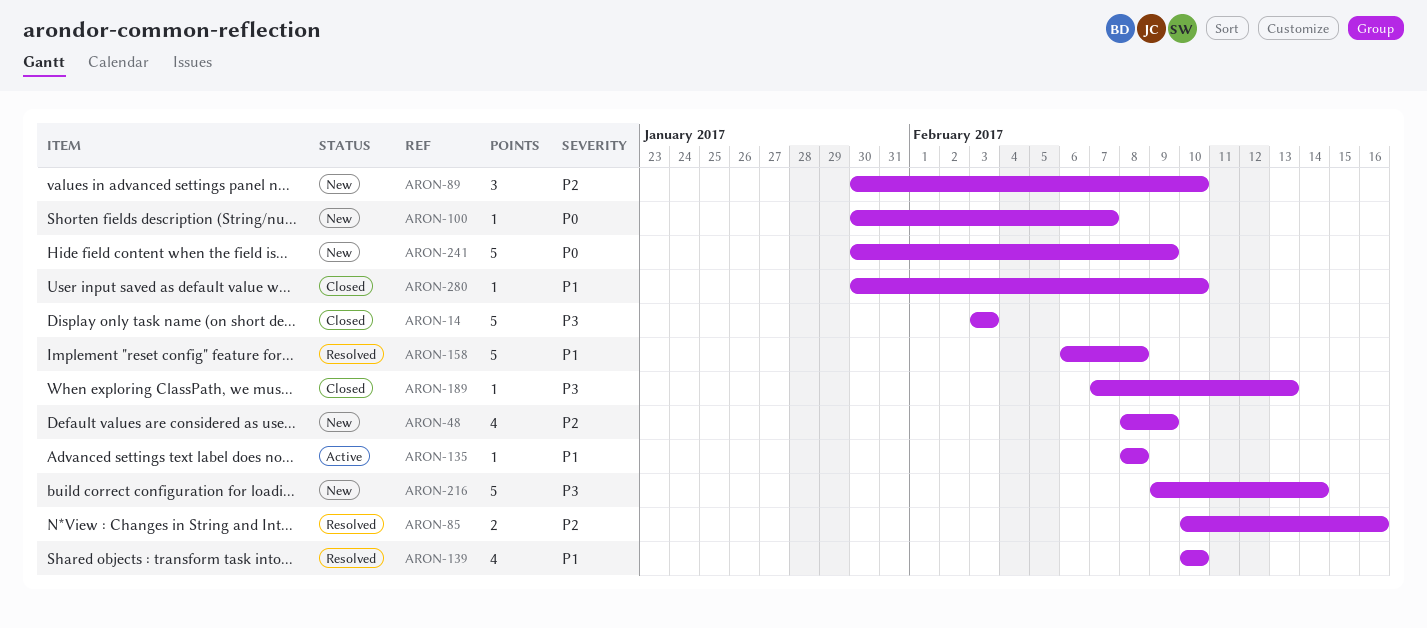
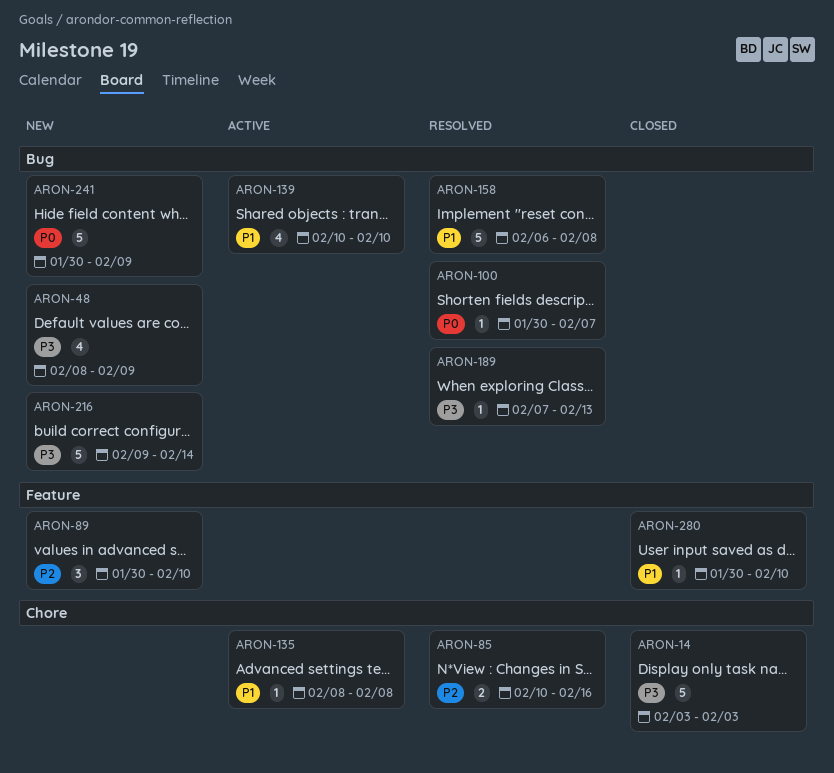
ARON-48, priority: P2 -> P3
ARON-100, status: New -> Resolved
ARON-139, status: Resolved -> Active
ARON-189, status: Closed -> Resolved

